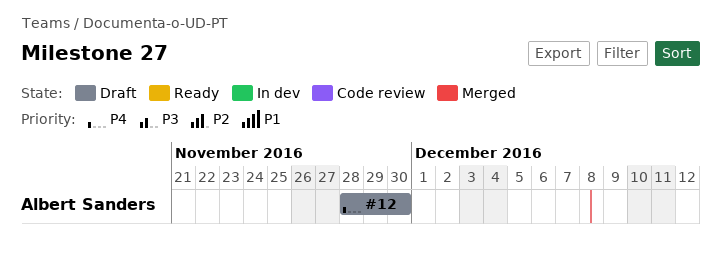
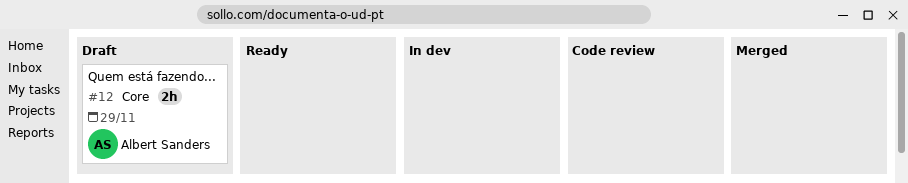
#12, due: Nov 30 -> Nov 29

